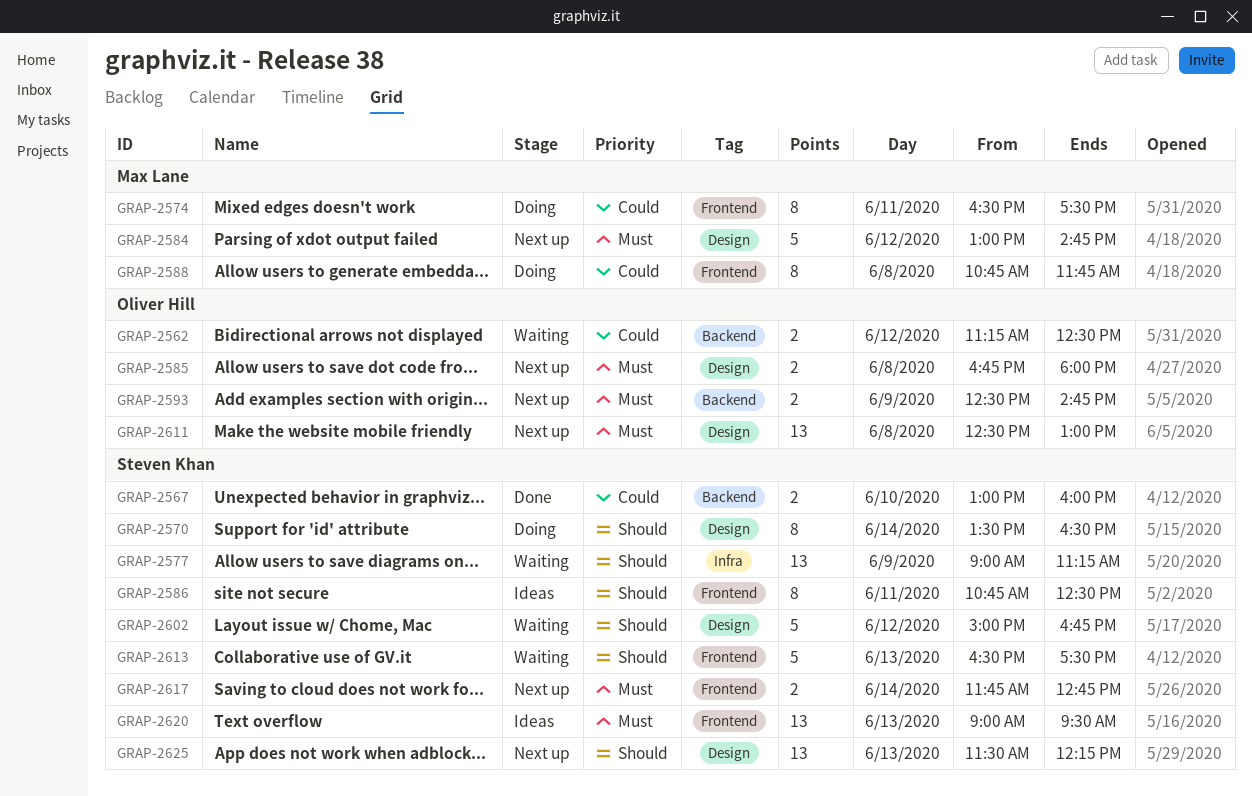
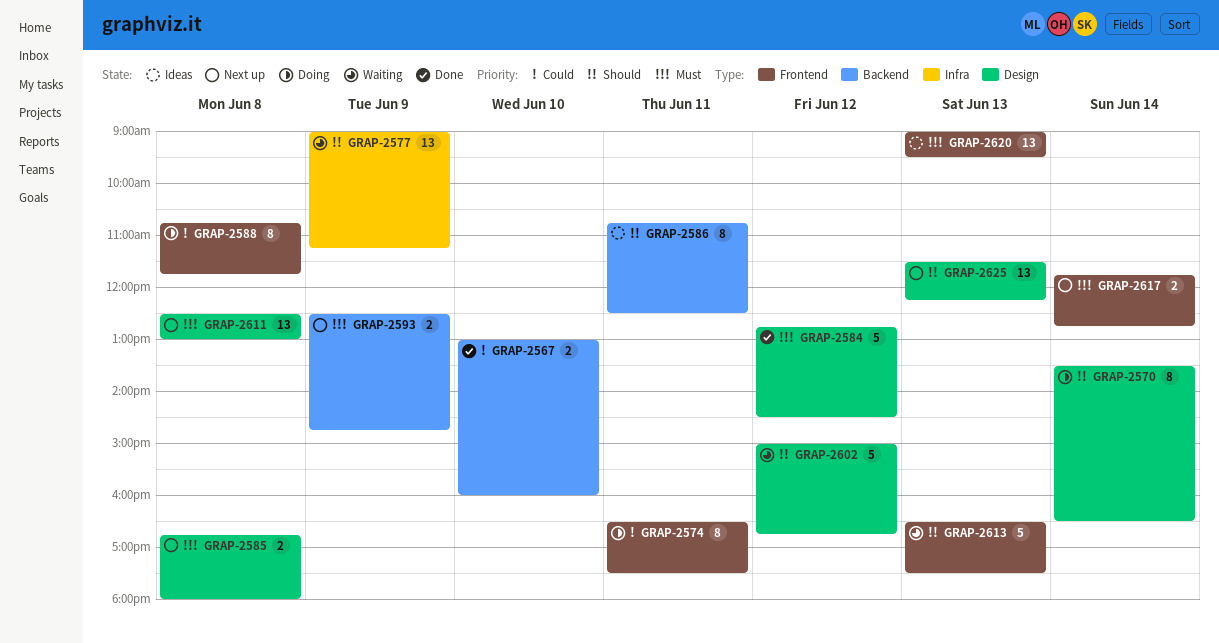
GRAP-2562: present -> none
GRAP-2584, status: Next up -> Done
GRAP-2584, begins: 13:00 -> 12:45
GRAP-2584, ends: 14:45 -> 14:30
GRAP-2586, label: Frontend -> Backend

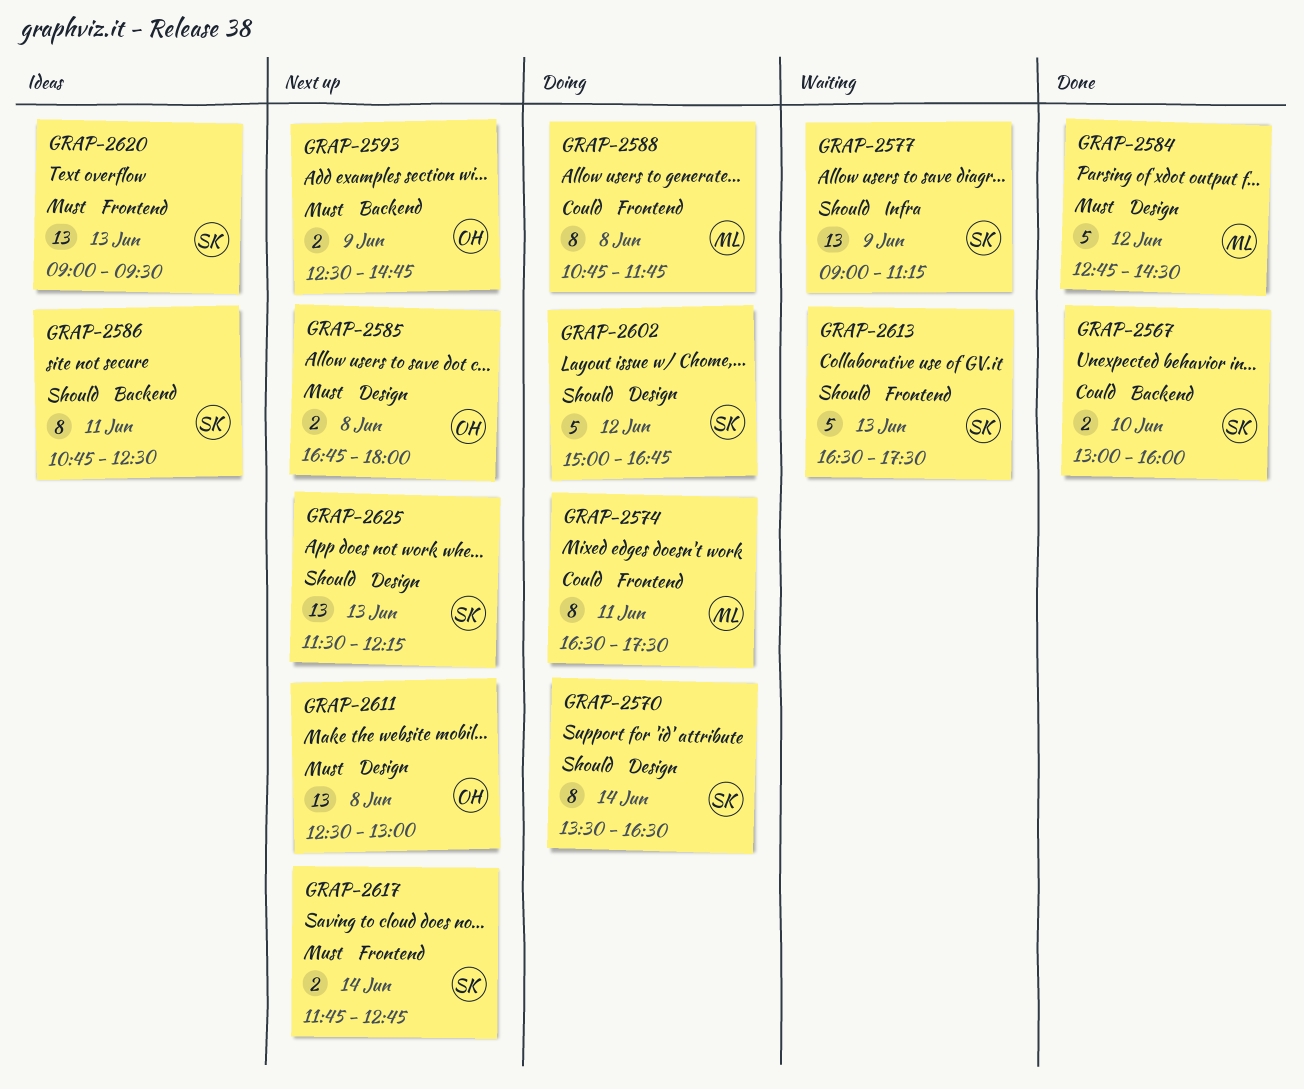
GRAP-2602, status: Waiting -> Doing

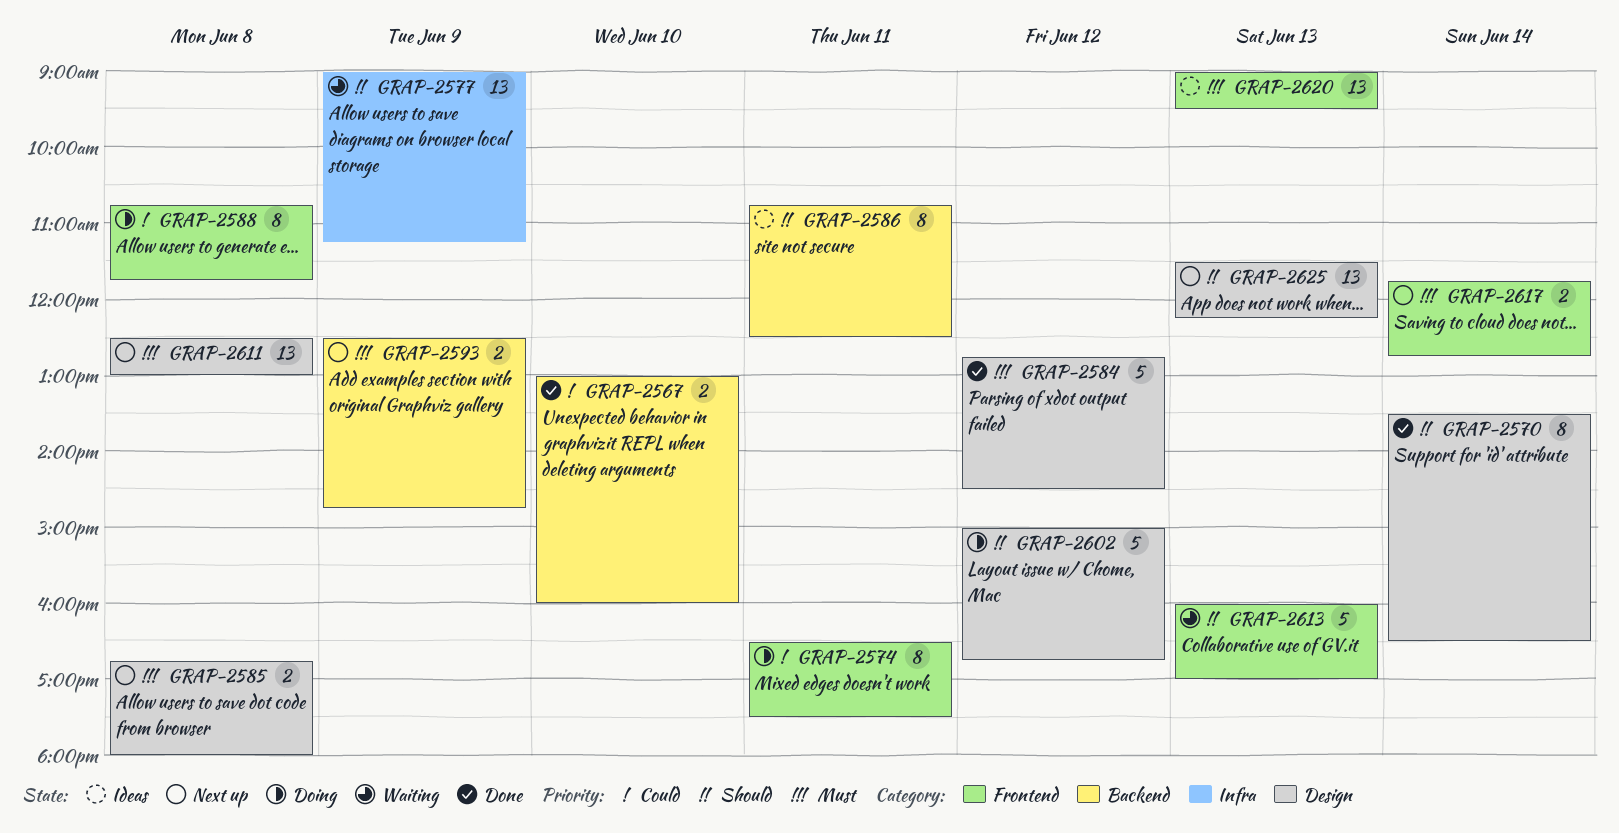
GRAP-2570, status: Doing -> Done
GRAP-2613, begins: 16:30 -> 16:00
GRAP-2613, ends: 17:30 -> 17:00

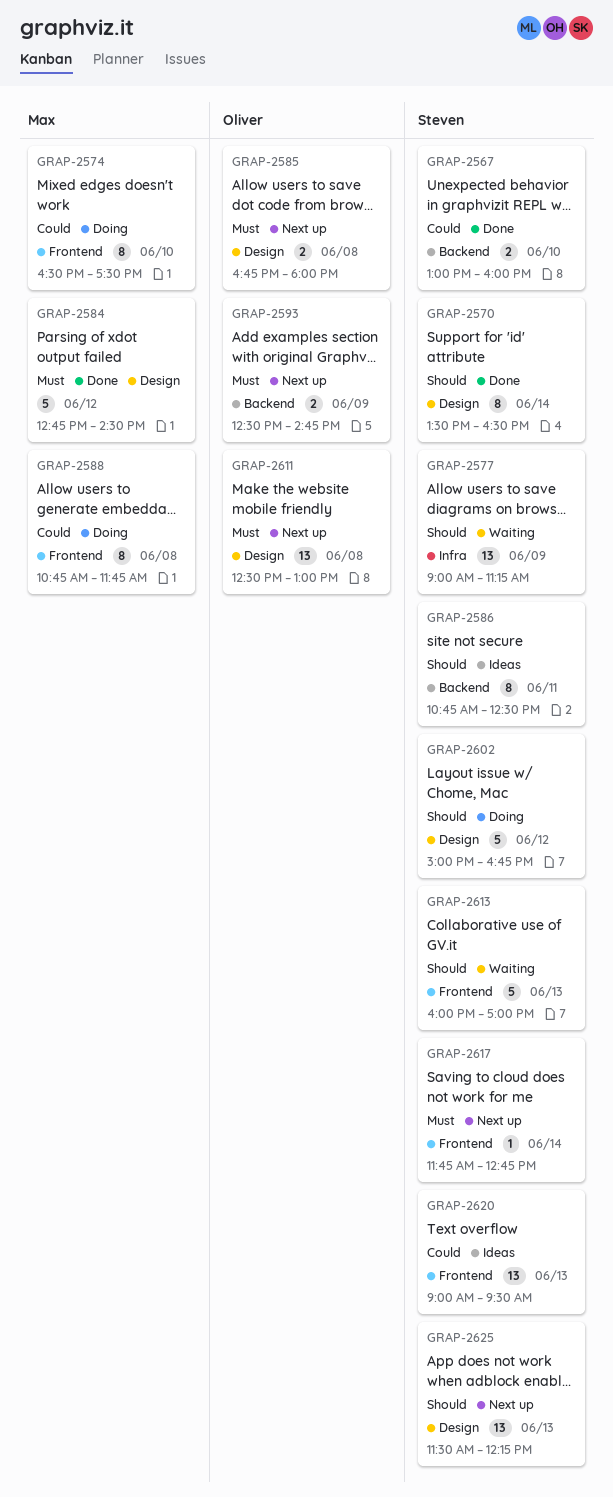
GRAP-2574, day: Jun 11 -> Jun 10
GRAP-2617, estimate: 2 -> 1
GRAP-2620, priority: Must -> Could

